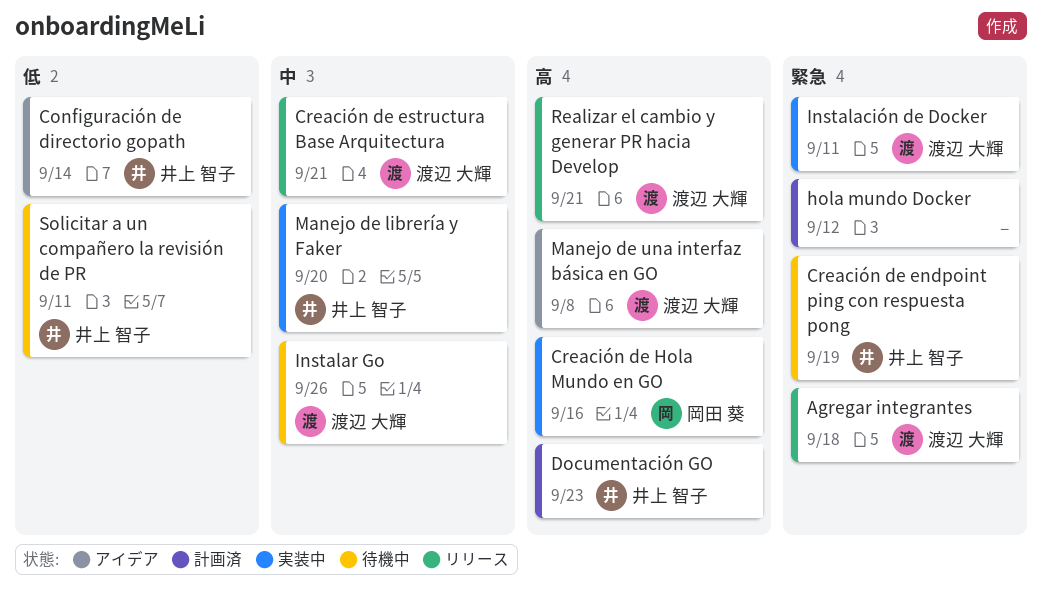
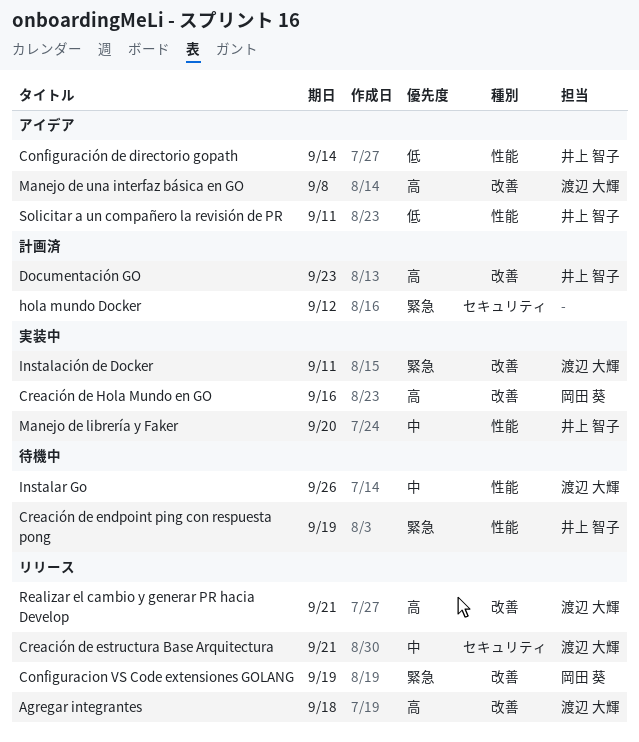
Agregar integrantes, priority: 緊急 -> 高
Configuracion VS Code extensiones GOLANG: none -> present
Solicitar a un compañero la revisión de PR, status: 待機中 -> アイデア

